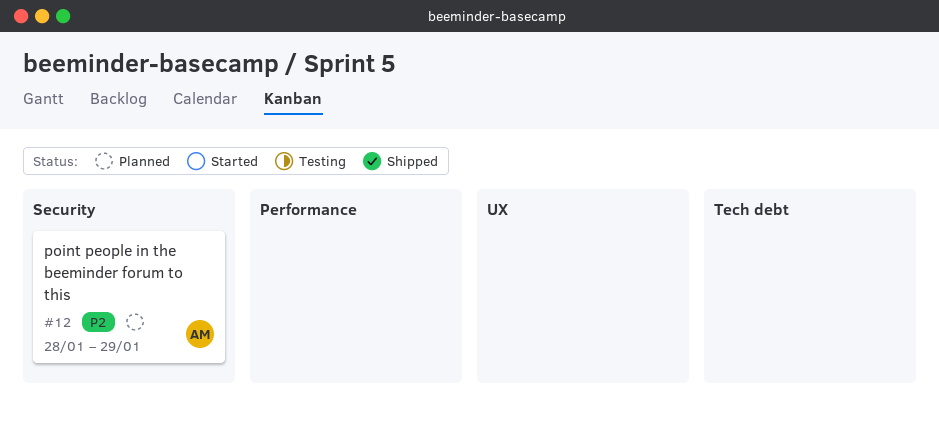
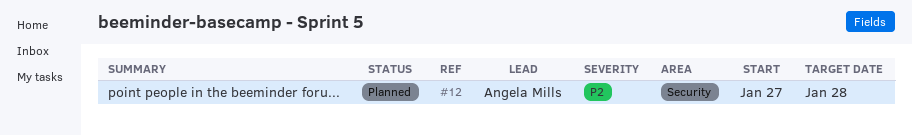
#12, start: Jan 28 -> Jan 27
#12, due: Jan 29 -> Jan 28

